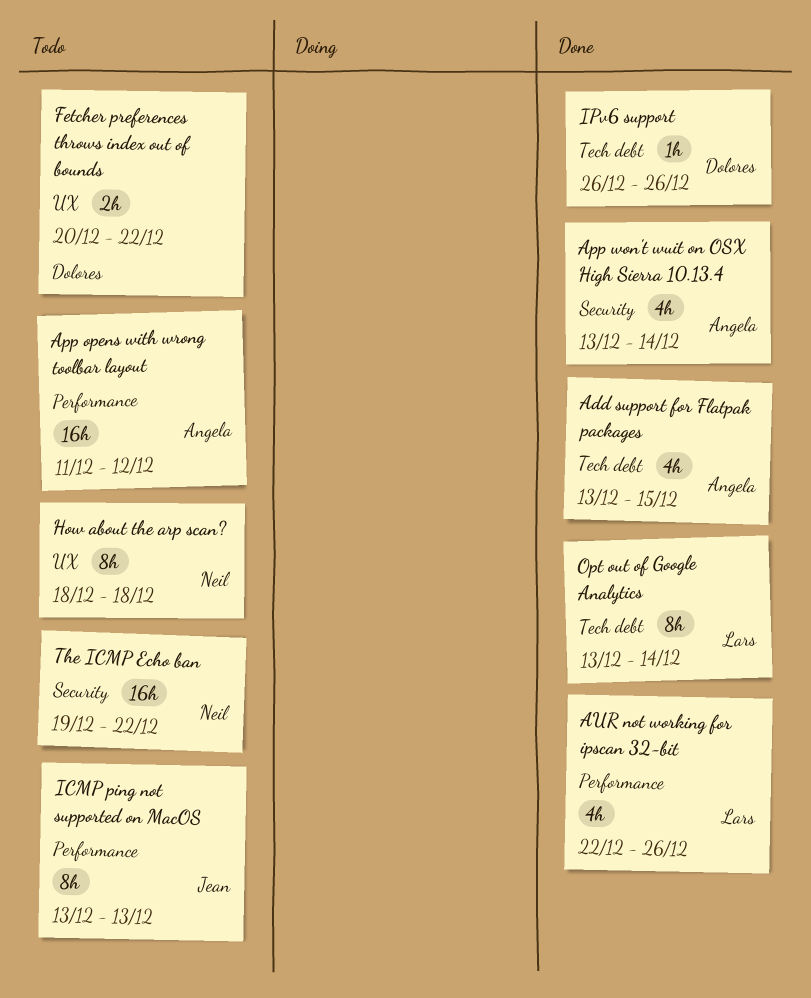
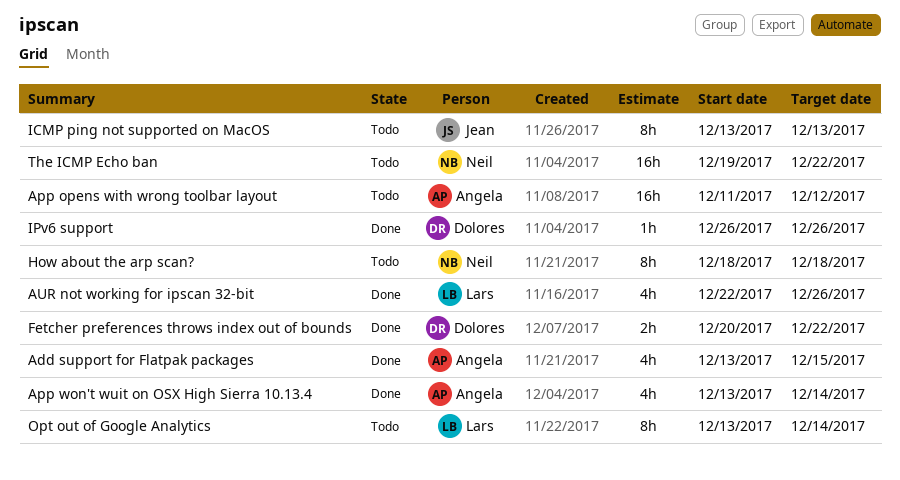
Fetcher preferences throws index out of bounds, status: Todo -> Done
Opt out of Google Analytics, status: Done -> Todo

